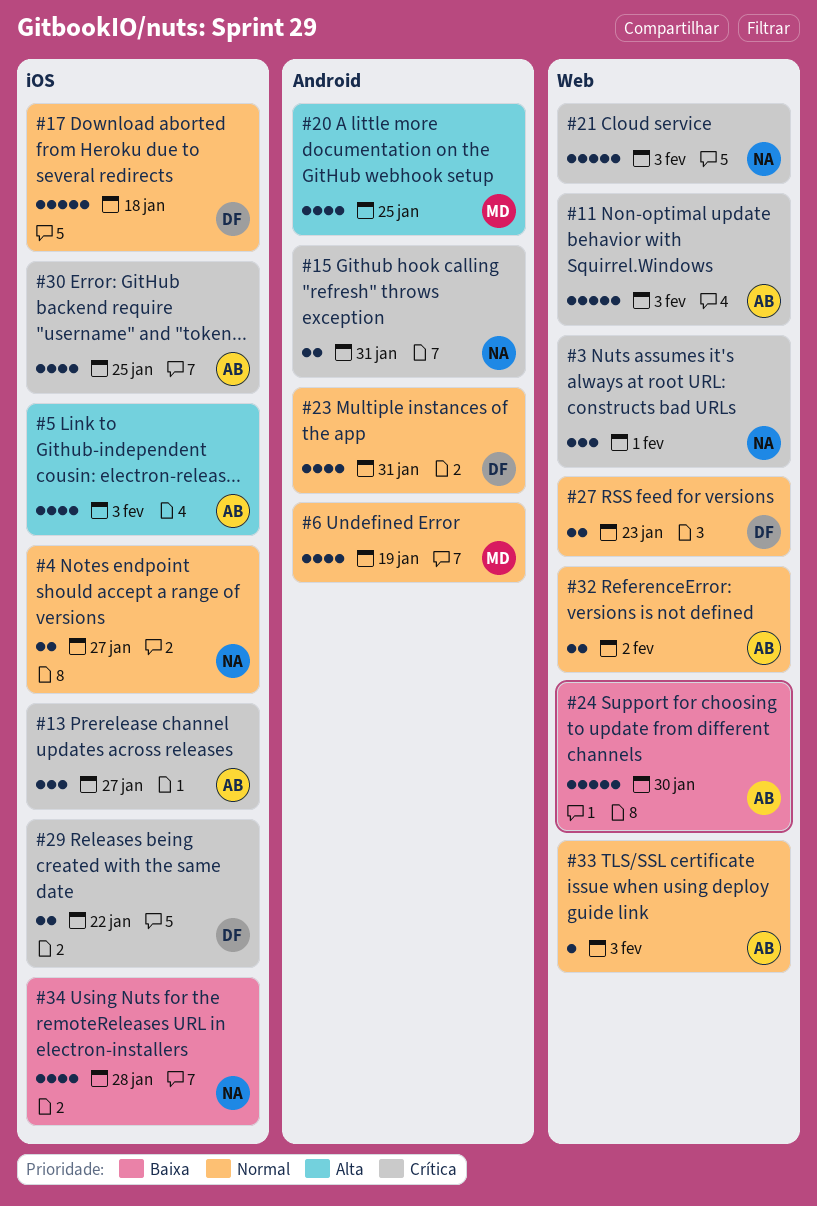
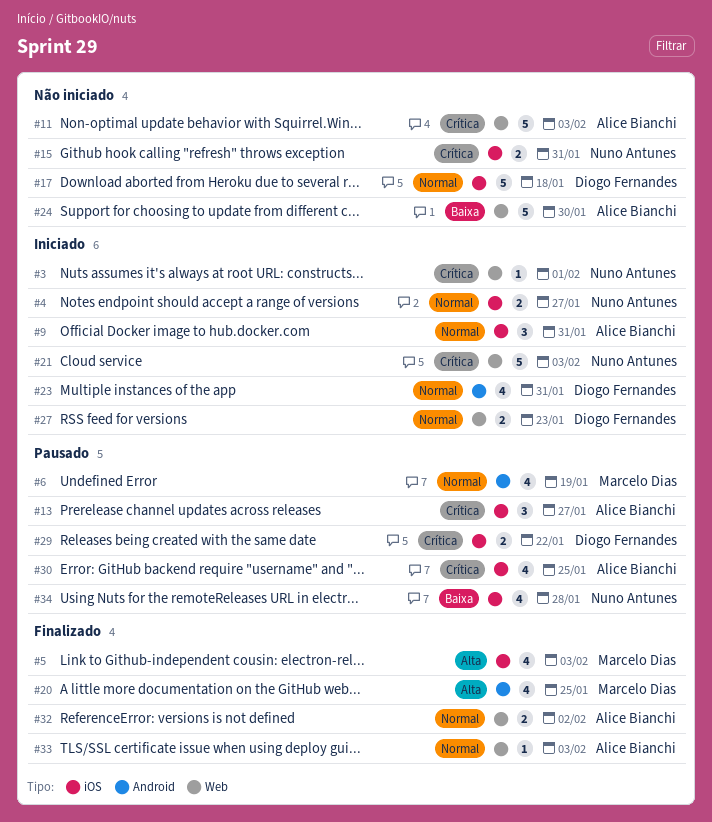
#3, estimate: 3 -> 1
#5, owner: Alice Bianchi -> Marcelo Dias
#9: none -> present
#15, label: Android -> iOS

